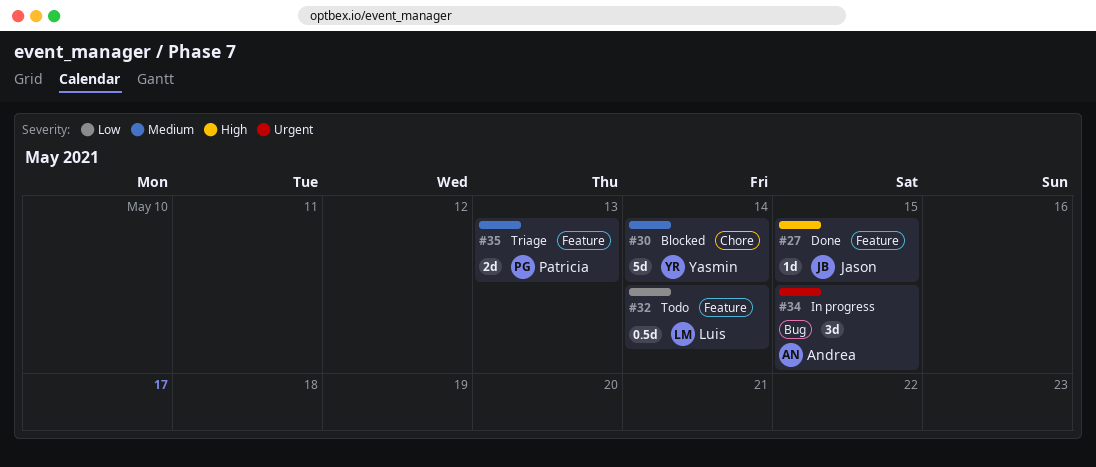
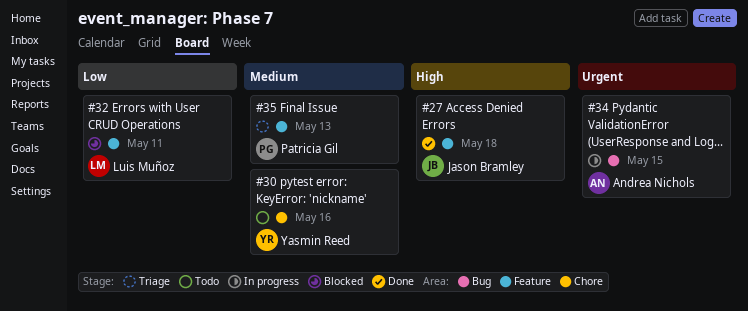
#27, due: May 15 -> May 18
#30, status: Blocked -> Todo
#30, due: May 14 -> May 16
#32, status: Todo -> Blocked
#32, due: May 14 -> May 11

